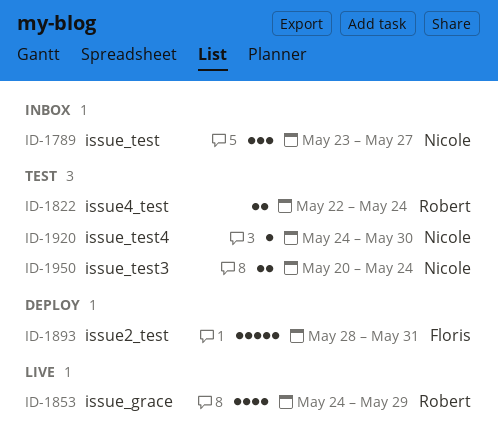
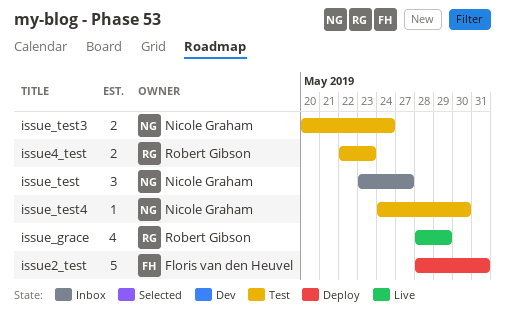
issue4_test, due: May 24 -> May 23
issue_grace, start: May 24 -> May 28

